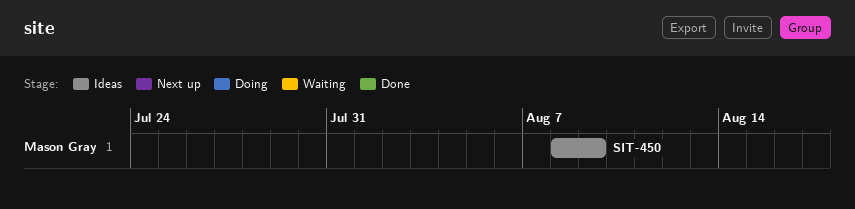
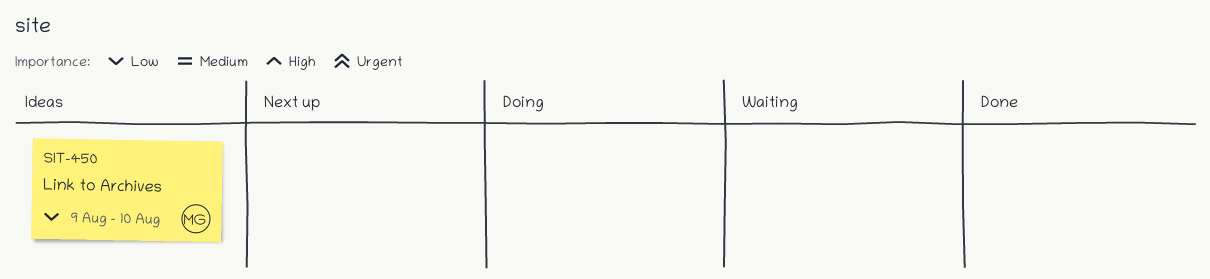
SIT-450, start: Aug 8 -> Aug 9
SIT-450, due: Aug 9 -> Aug 10

